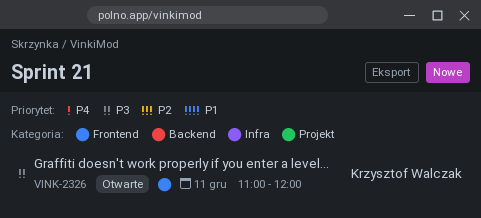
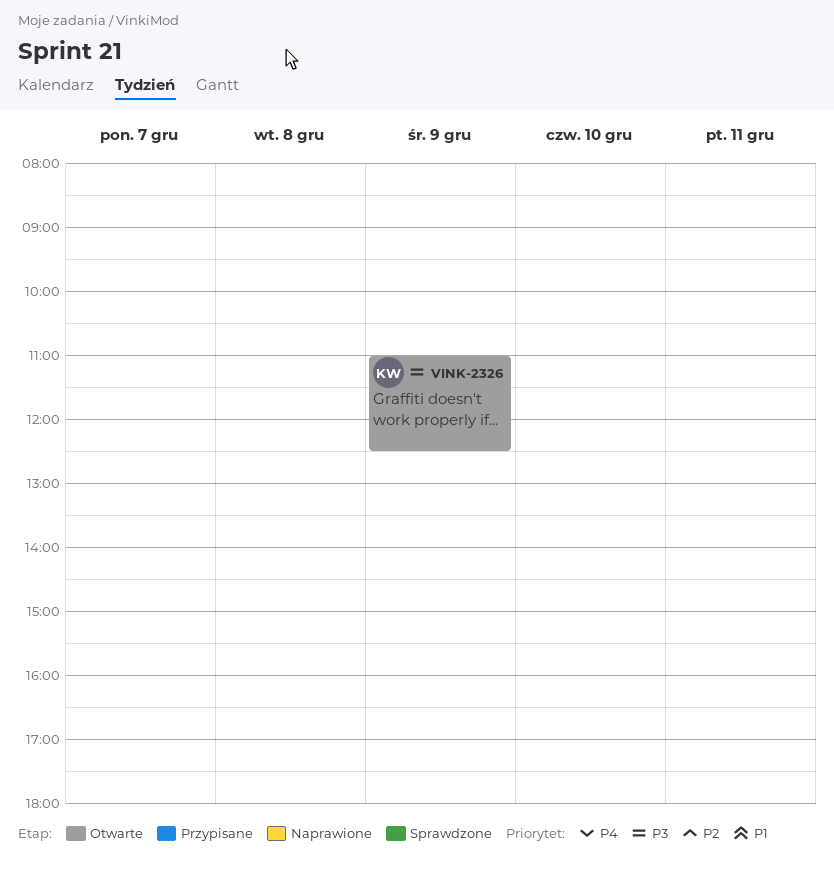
VINK-2326, day: Dec 11 -> Dec 9
VINK-2326, ends: 12:00 -> 12:30

